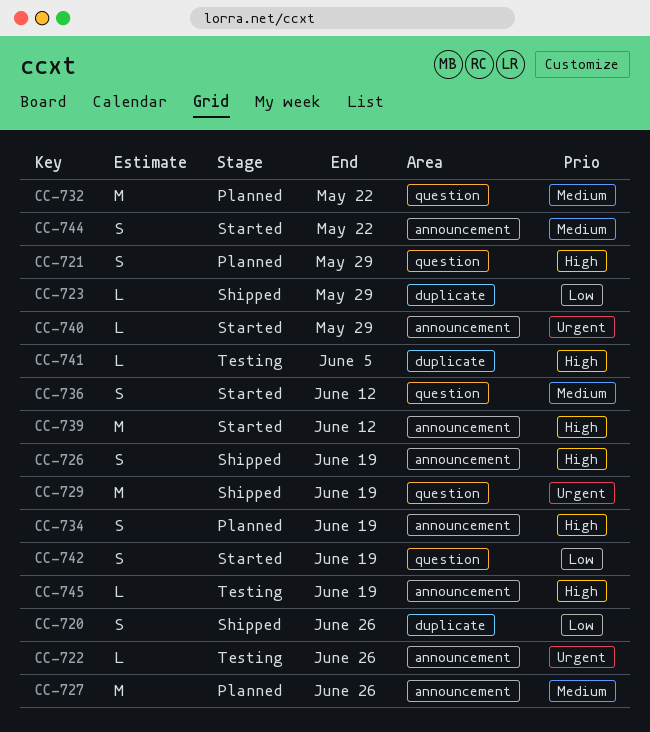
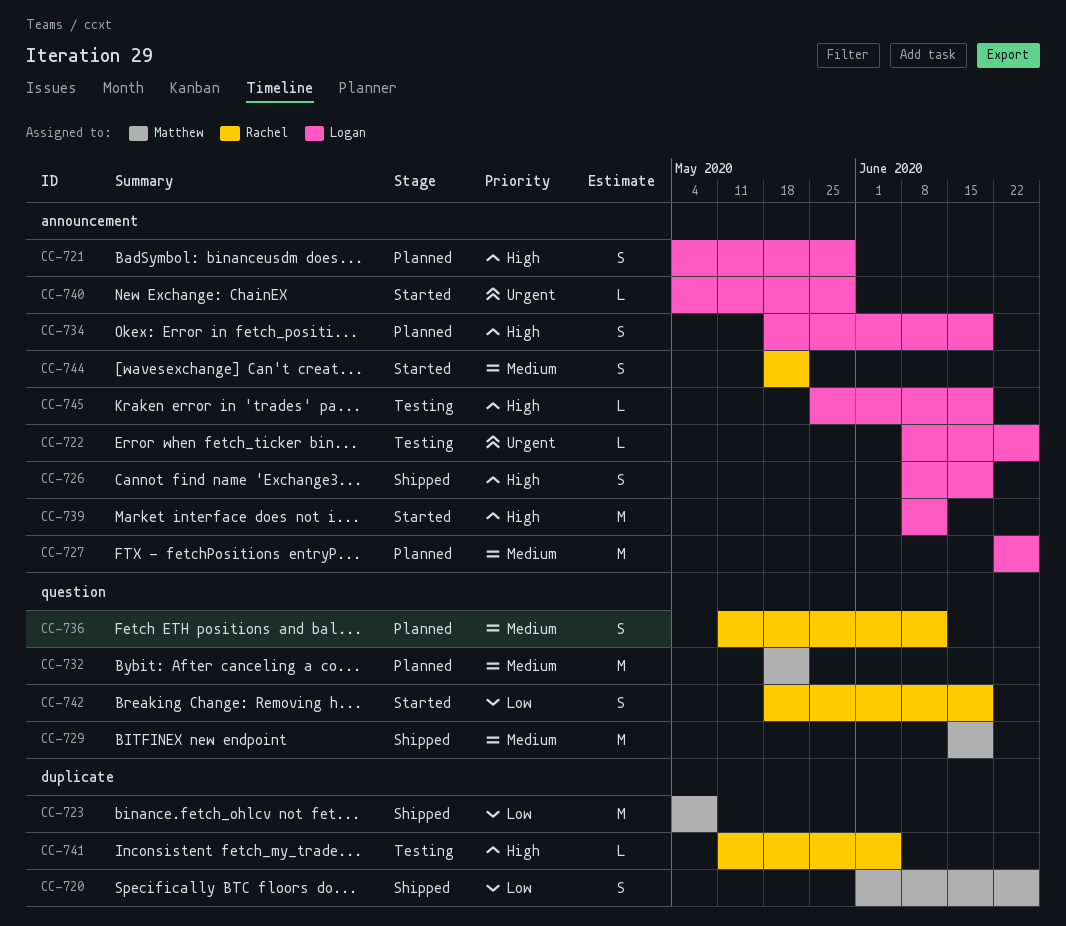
CC-721, label: question -> announcement
CC-723, estimate: L -> M
CC-723, due: May 29 -> May 8
CC-729, priority: Urgent -> Medium
CC-736, status: Started -> Planned

